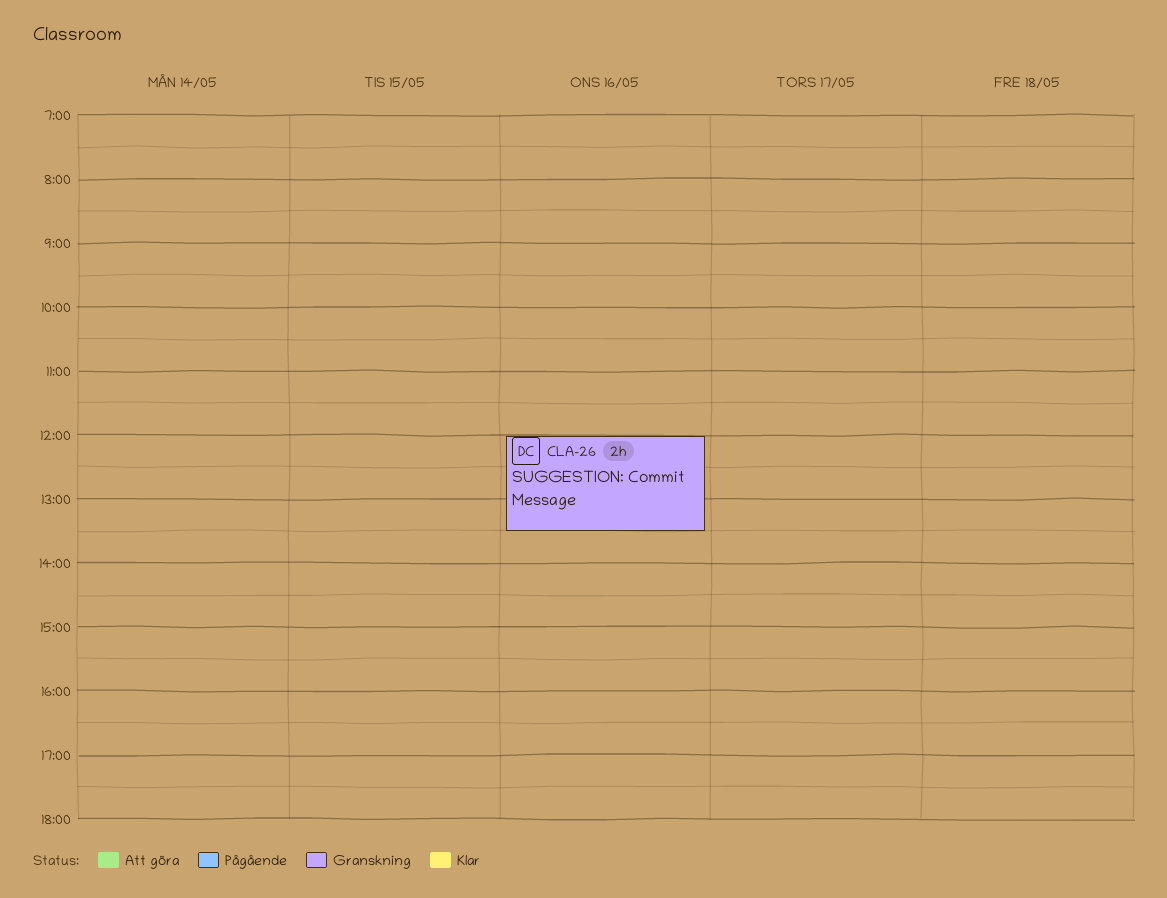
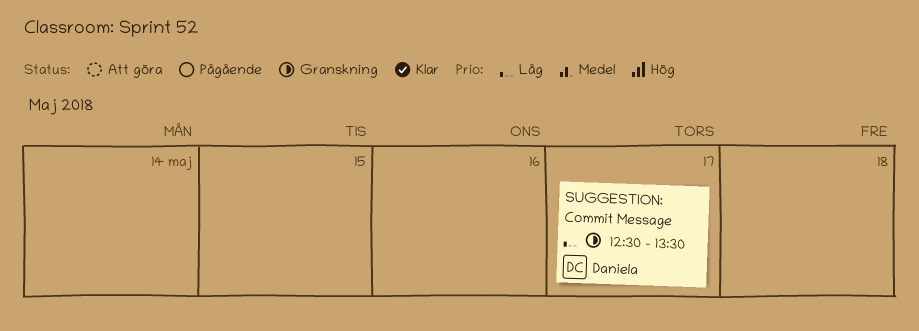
SUGGESTION: Commit Message, day: May 16 -> May 17
SUGGESTION: Commit Message, begins: 12:00 -> 12:30

